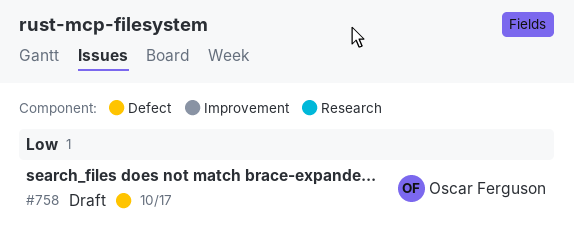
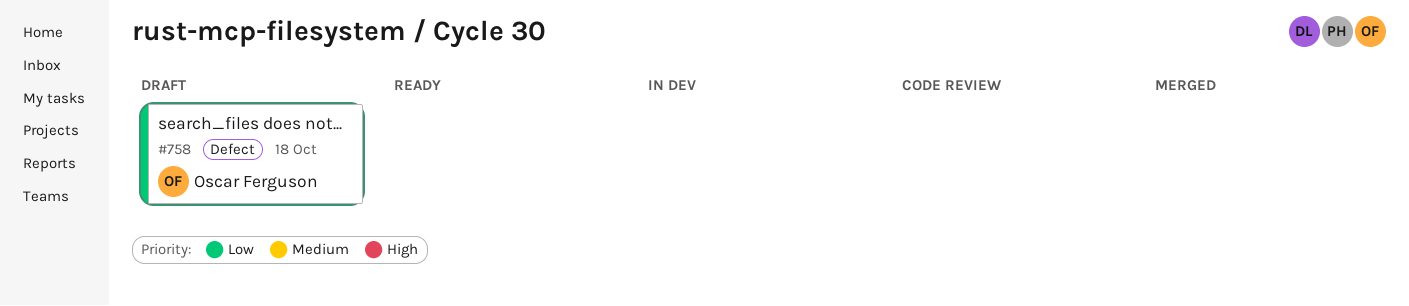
#758, due: Oct 17 -> Oct 18

